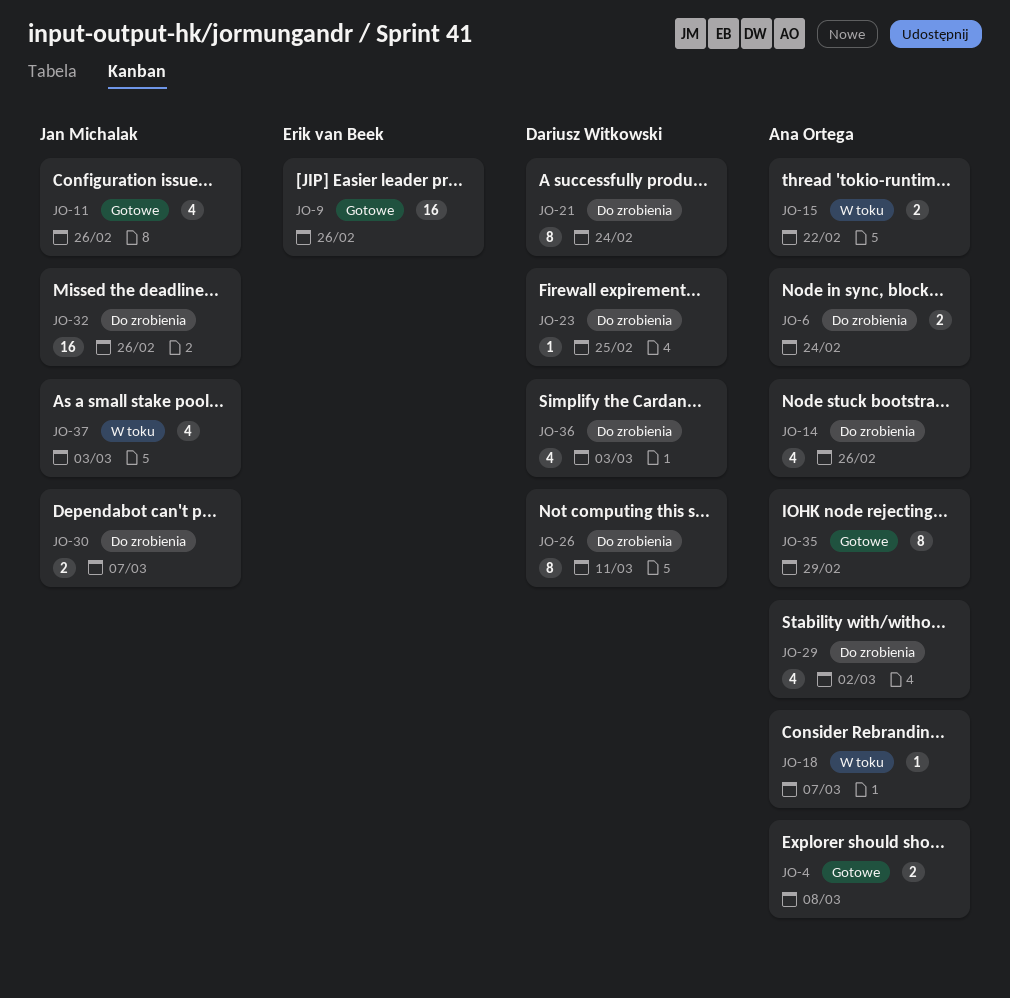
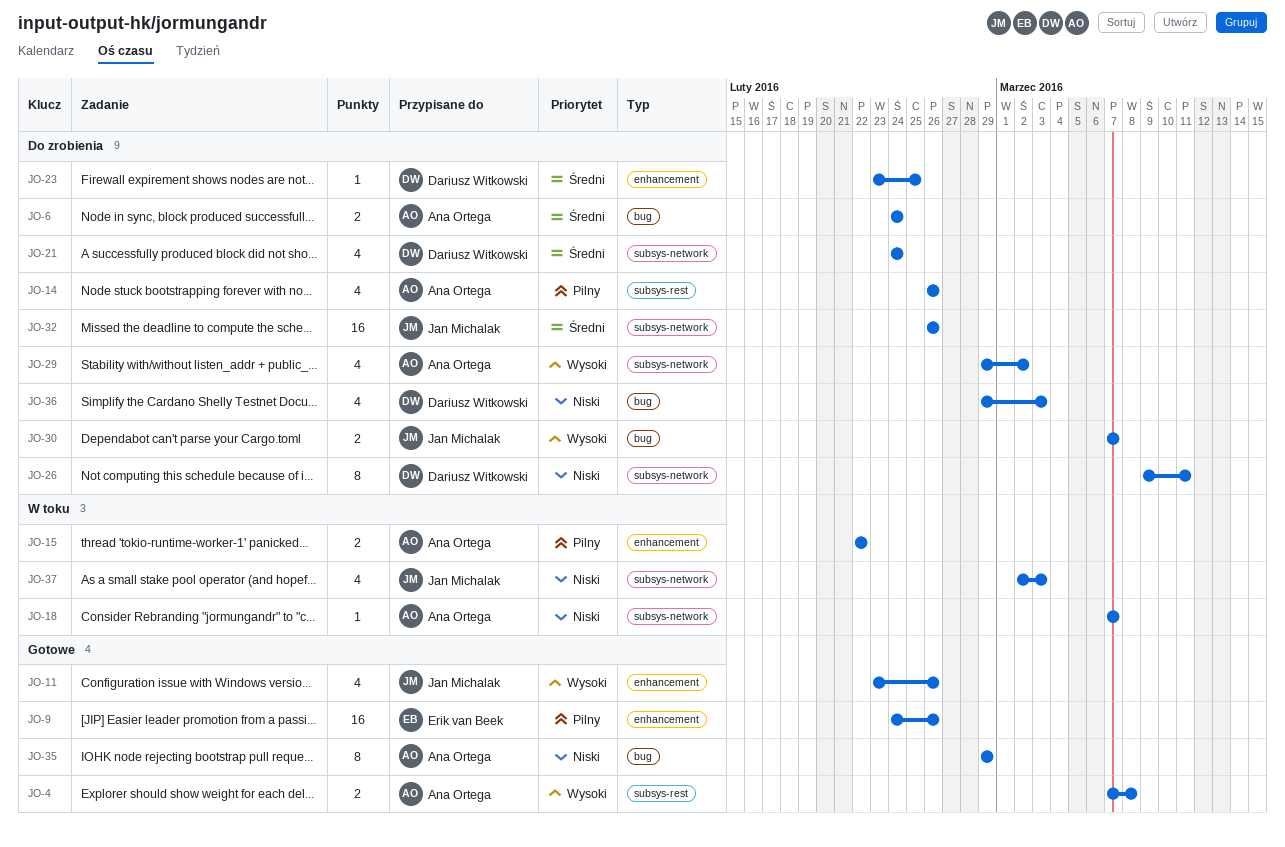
JO-21, estimate: 8 -> 4

